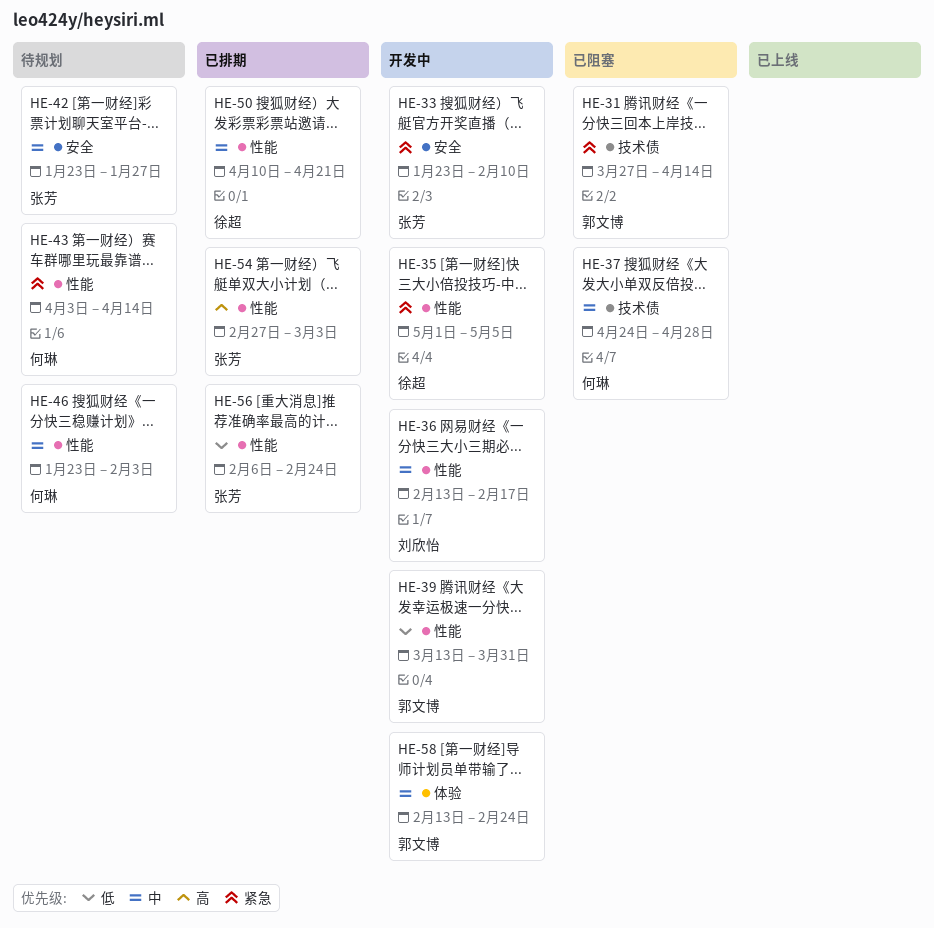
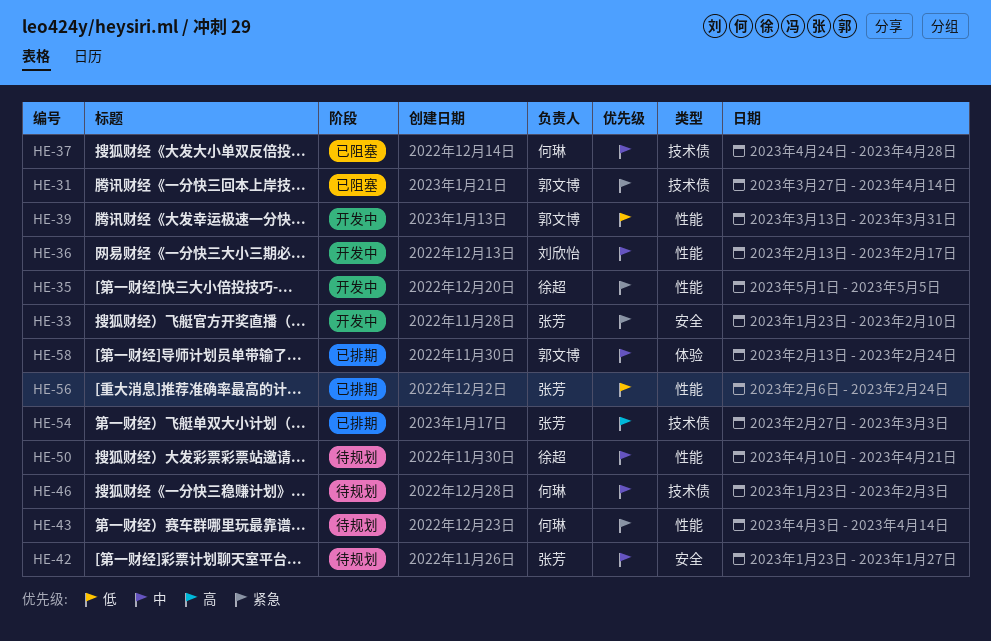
HE-46, label: 性能 -> 技术债
HE-50, status: 已排期 -> 待规划
HE-54, label: 性能 -> 技术债
HE-58, status: 开发中 -> 已排期

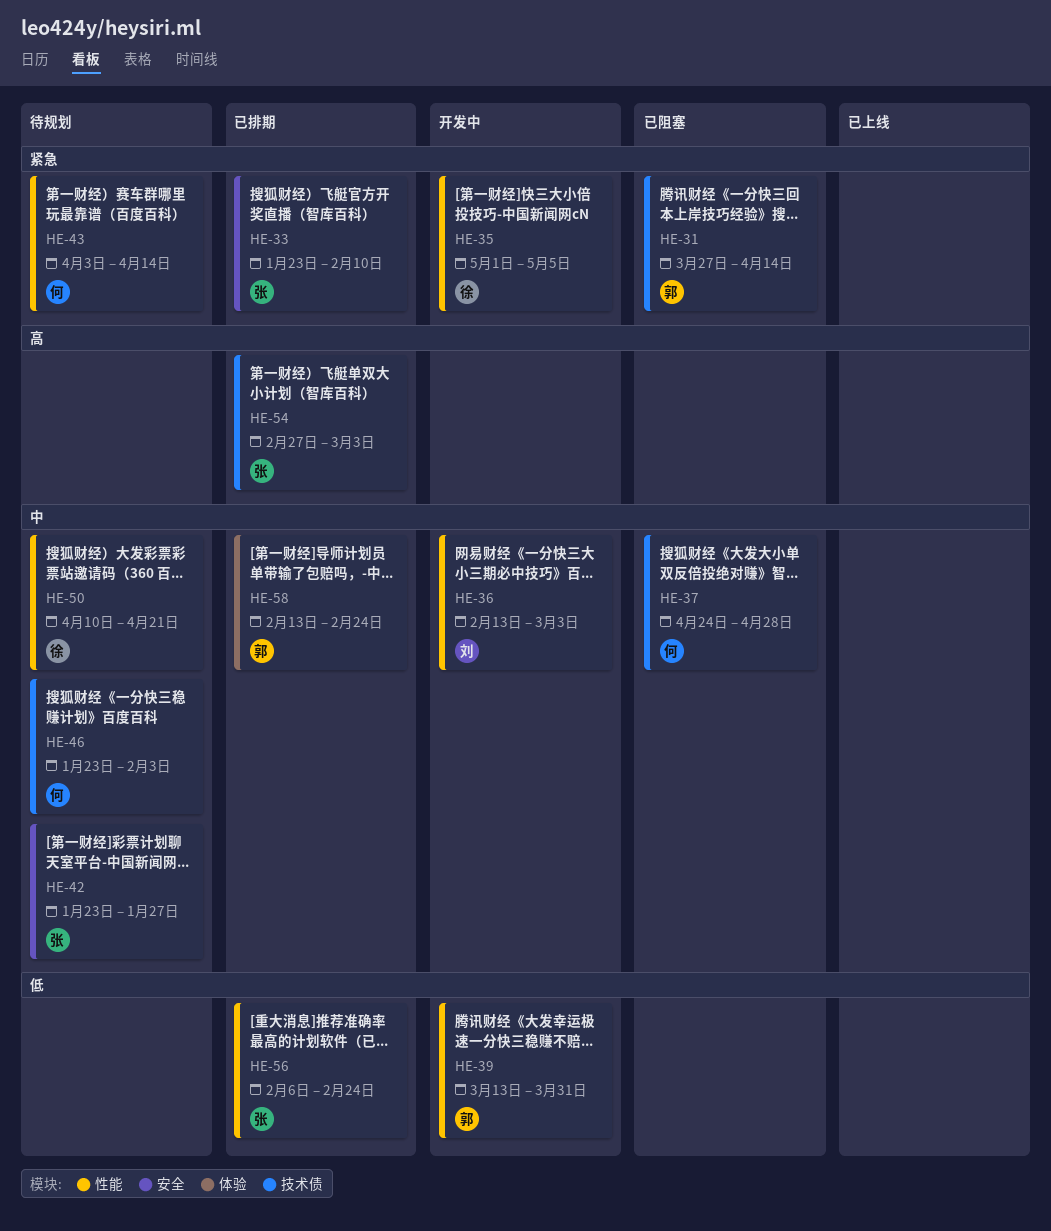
HE-33, status: 开发中 -> 已排期
HE-36, due: Feb 17 -> Mar 3

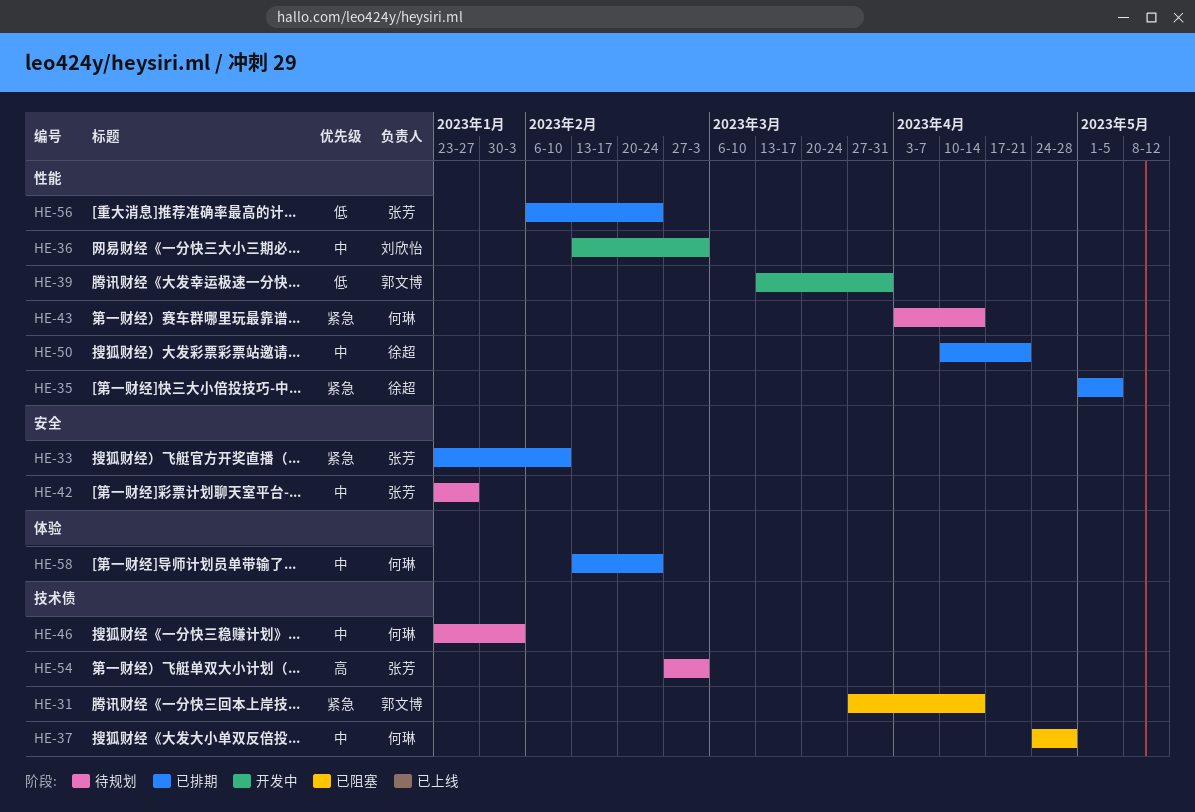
HE-35, status: 开发中 -> 已排期
HE-50, status: 待规划 -> 已排期
HE-54, status: 已排期 -> 待规划
HE-58, owner: 郭文博 -> 何琳

